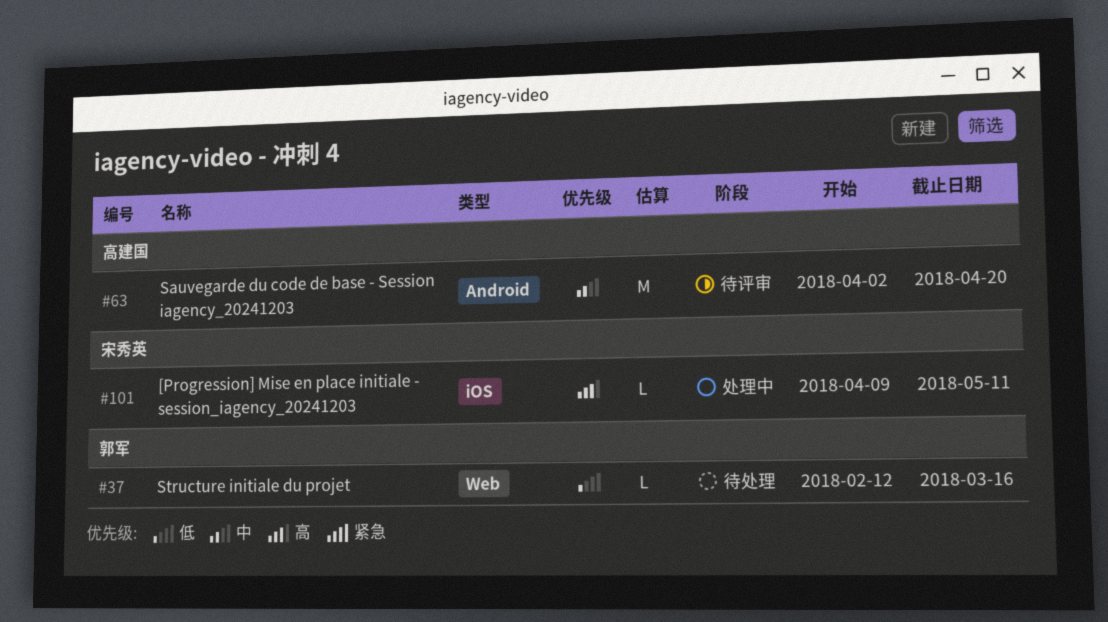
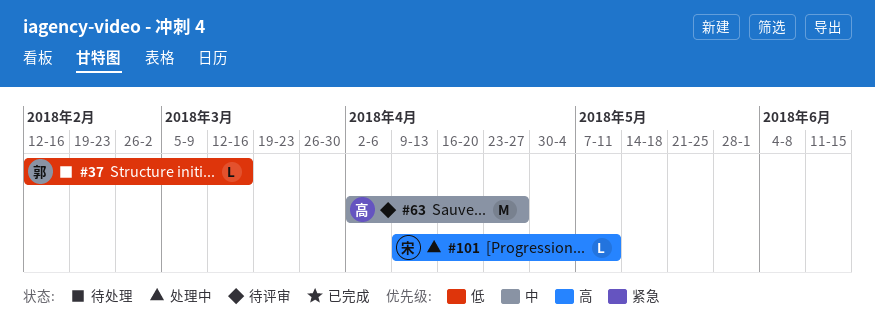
#63, due: Apr 20 -> Apr 27

